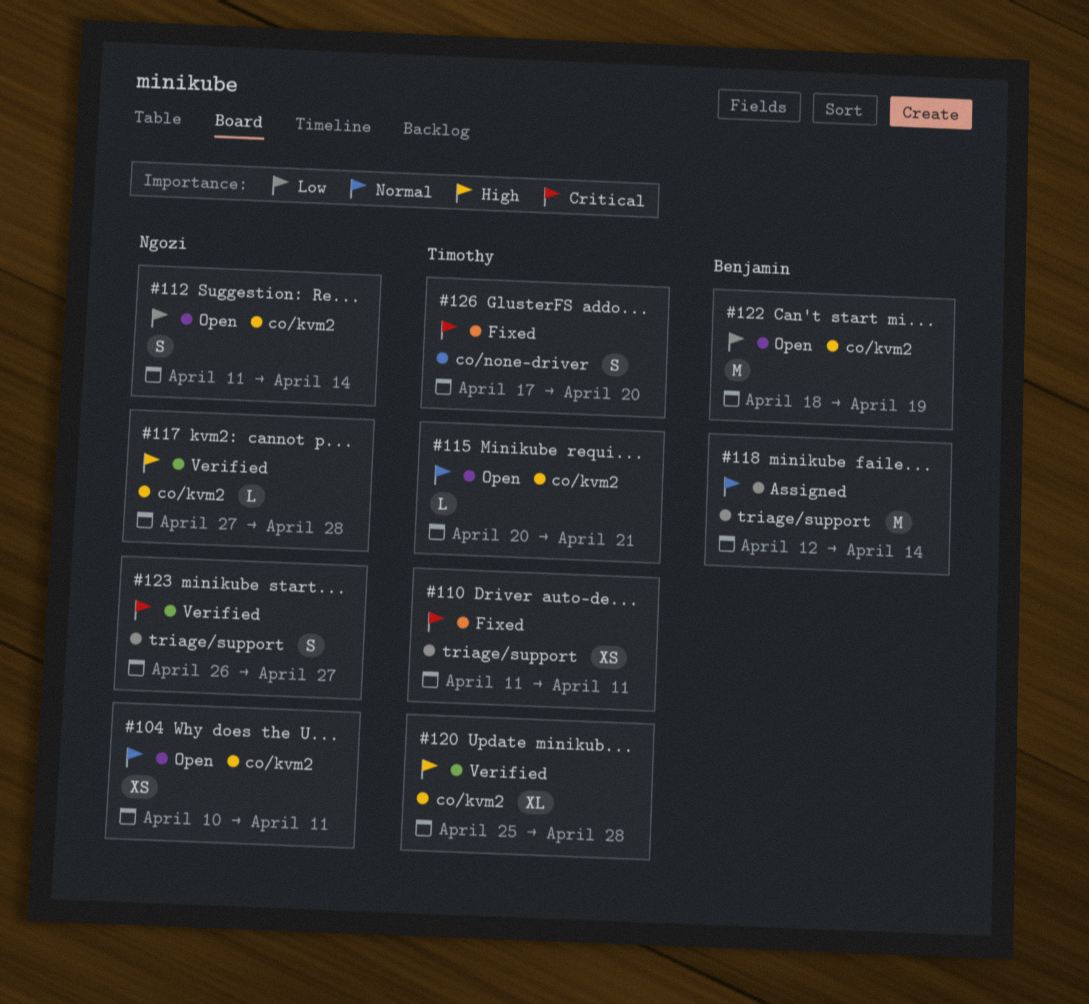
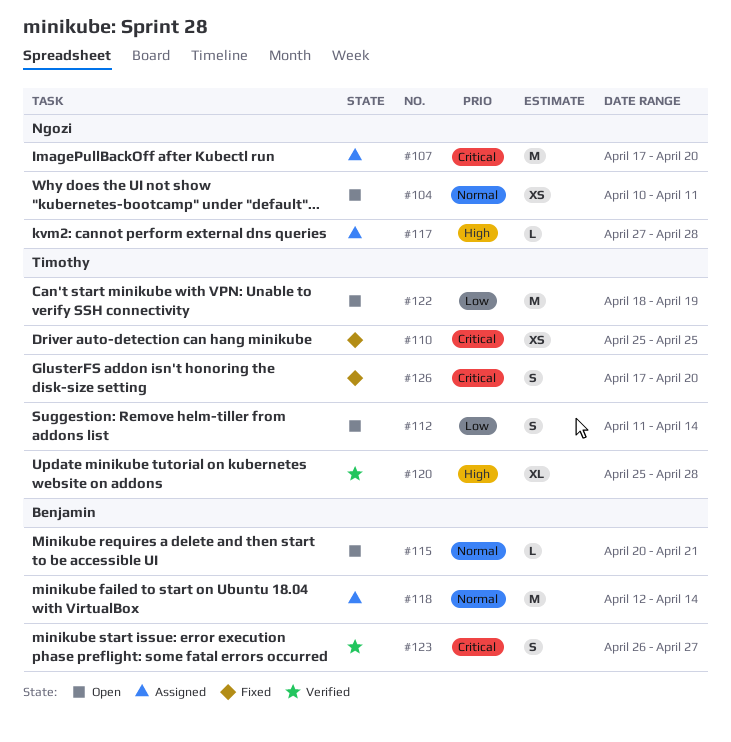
#107: none -> present
#110, start: Apr 11 -> Apr 25
#110, due: Apr 11 -> Apr 25
#112, owner: Ngozi -> Timothy
#115, owner: Timothy -> Benjamin
#117, status: Verified -> Assigned
#122, owner: Benjamin -> Timothy
#123, owner: Ngozi -> Benjamin

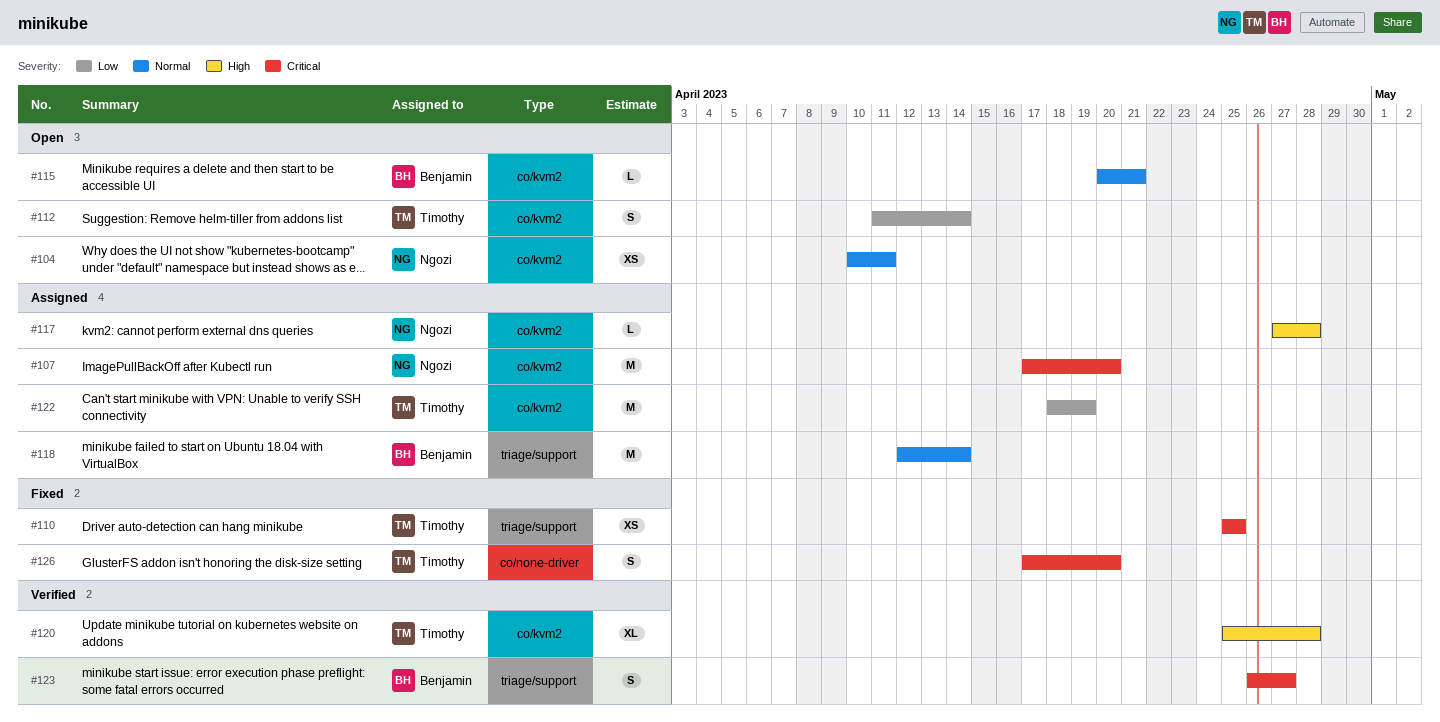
#122, status: Open -> Assigned

